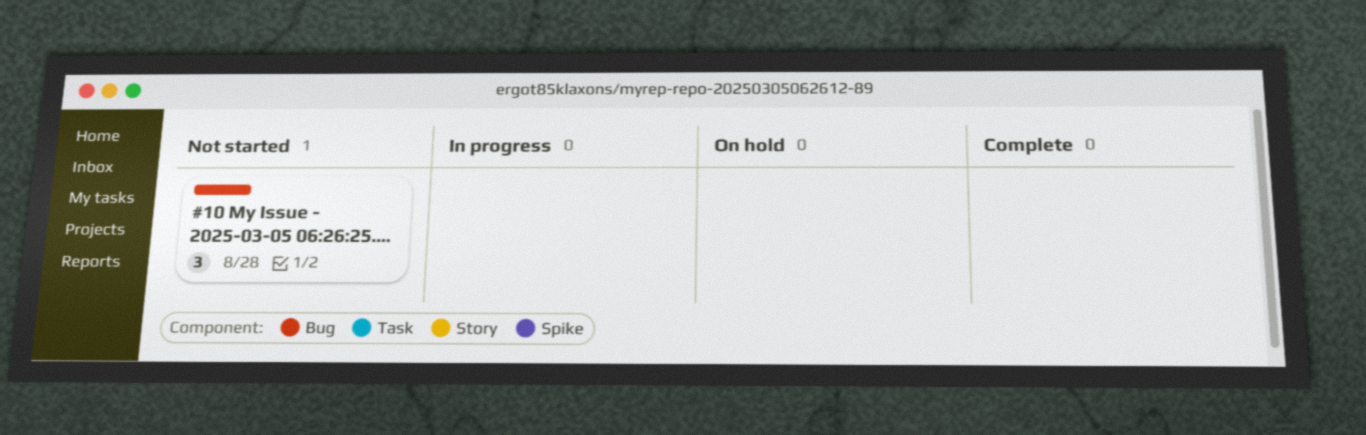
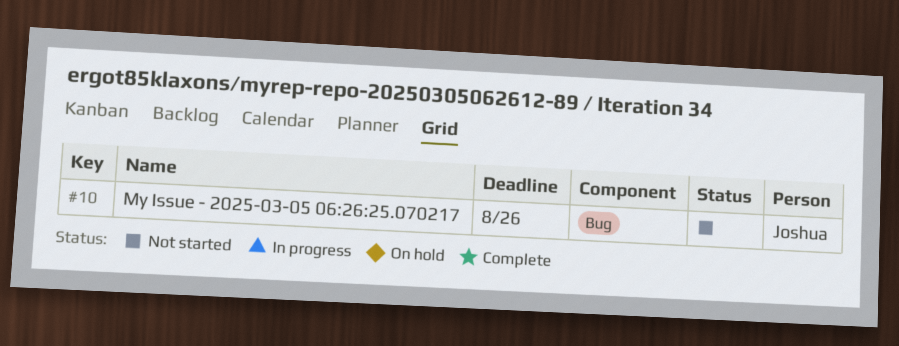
#10, due: Aug 28 -> Aug 26

